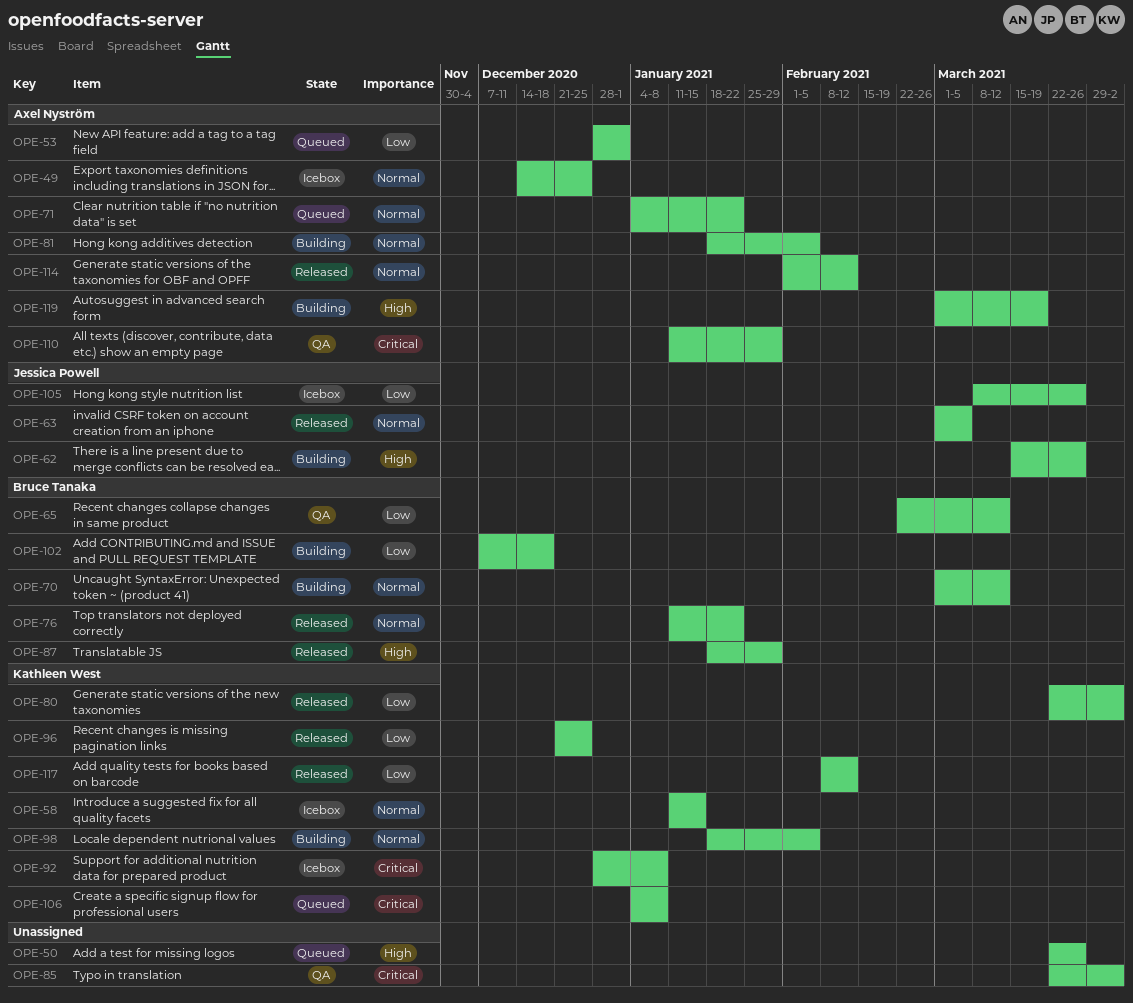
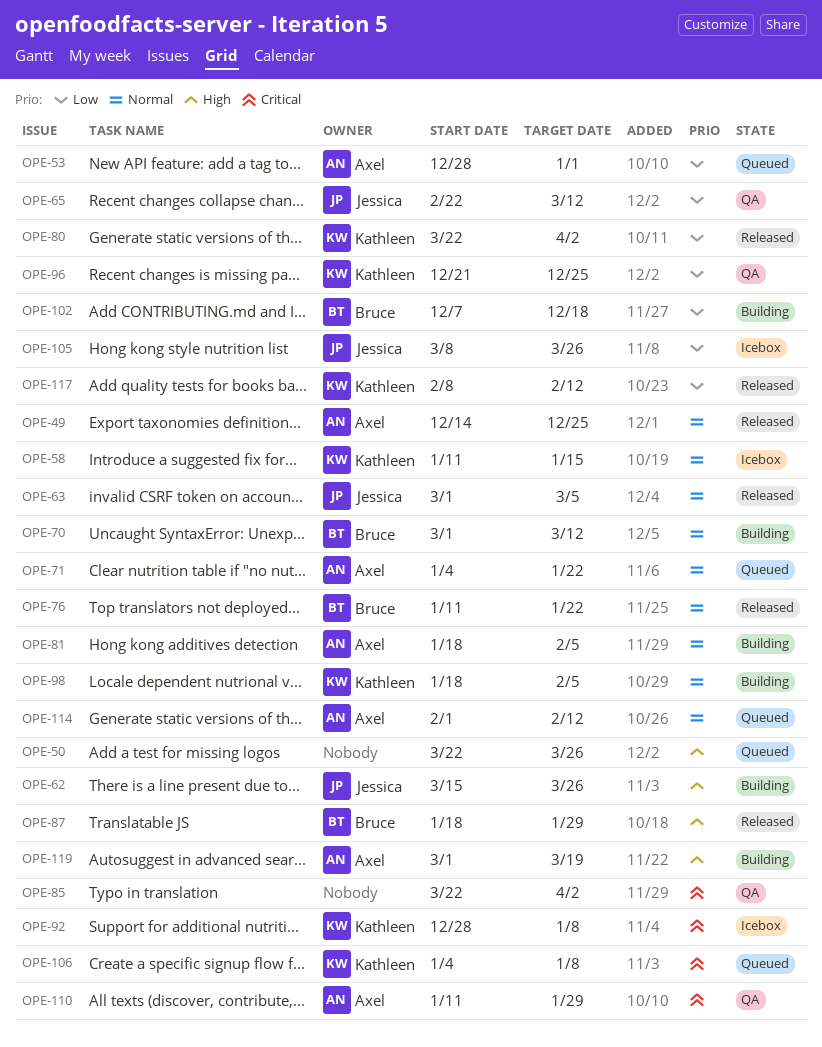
OPE-49, status: Icebox -> Released
OPE-65, owner: Bruce Tanaka -> Jessica Powell
OPE-96, status: Released -> QA
OPE-114, status: Released -> Queued

